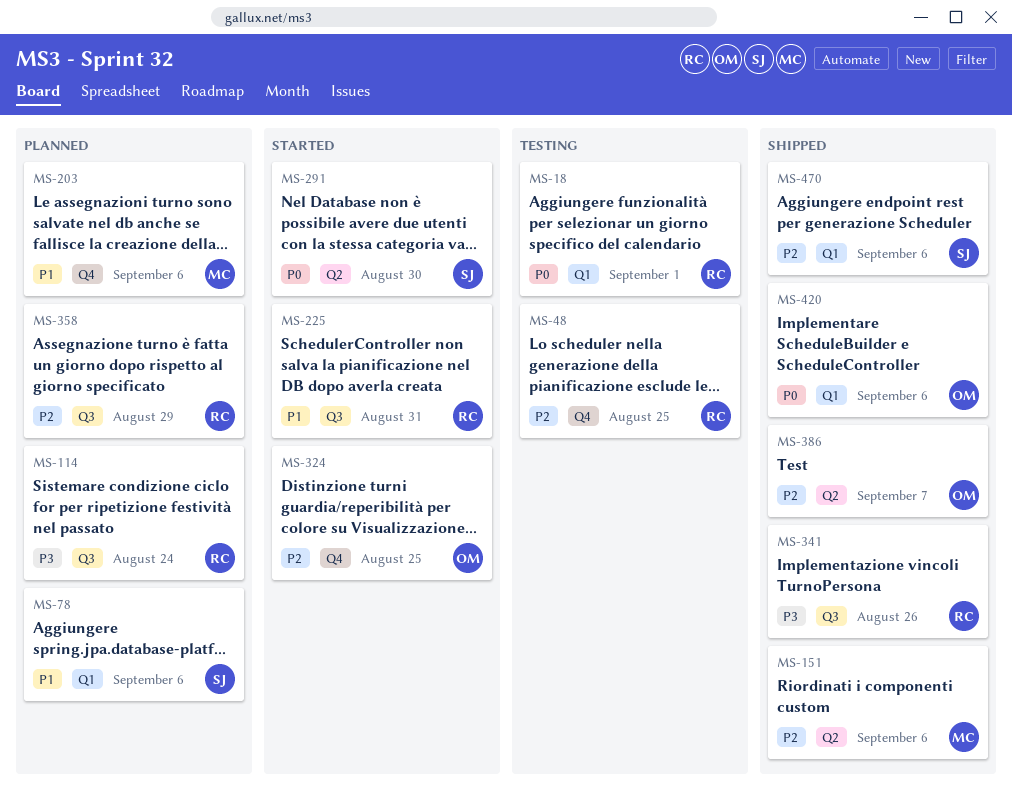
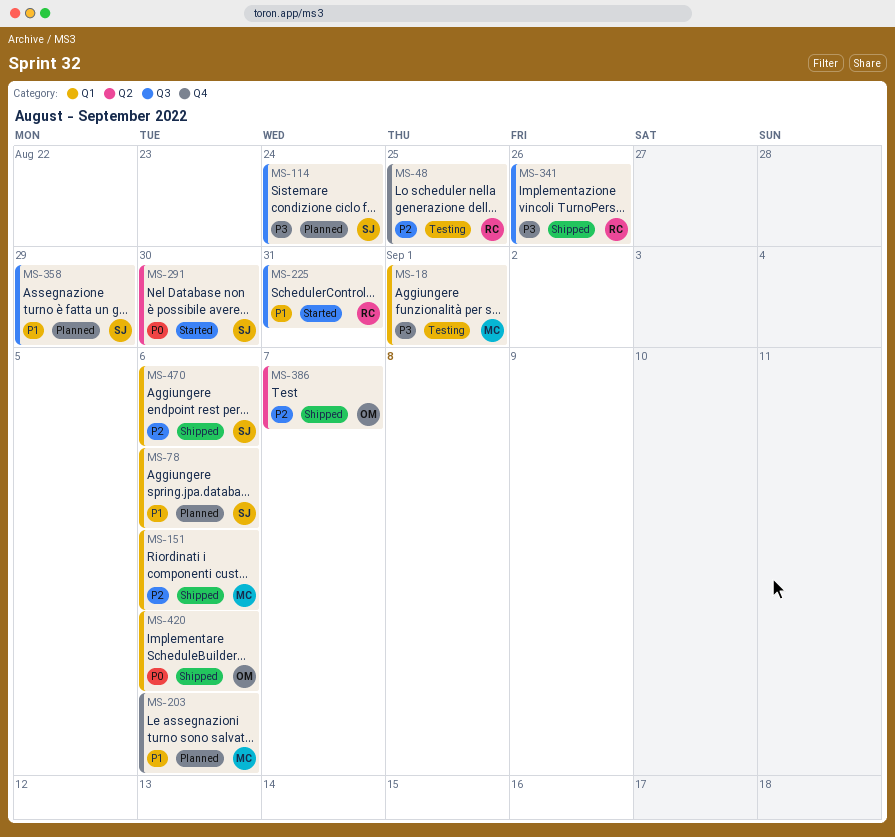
MS-18, owner: RC -> MC
MS-18, priority: P0 -> P3
MS-114, owner: RC -> SJ
MS-151, label: Q2 -> Q1
MS-324: present -> none
MS-358, owner: RC -> SJ
MS-358, priority: P2 -> P1

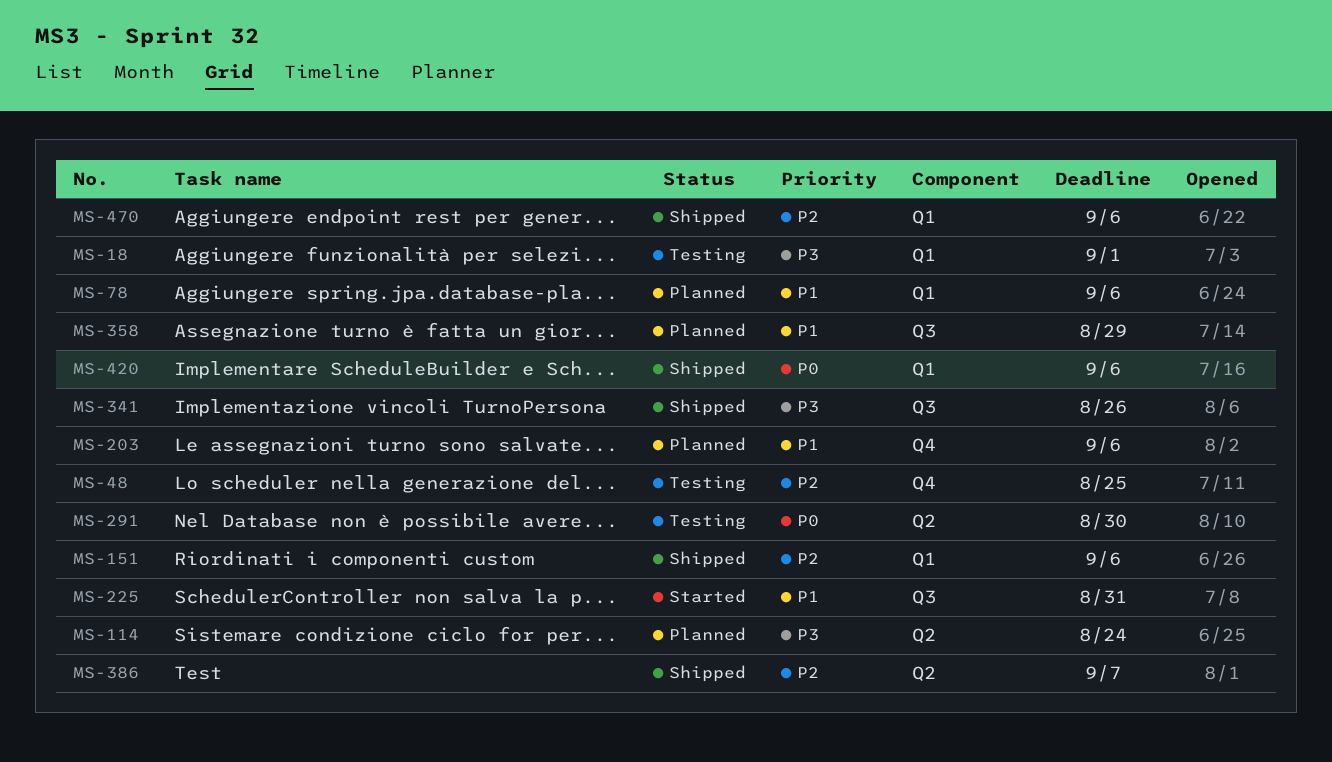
MS-114, label: Q3 -> Q2
MS-291, status: Started -> Testing

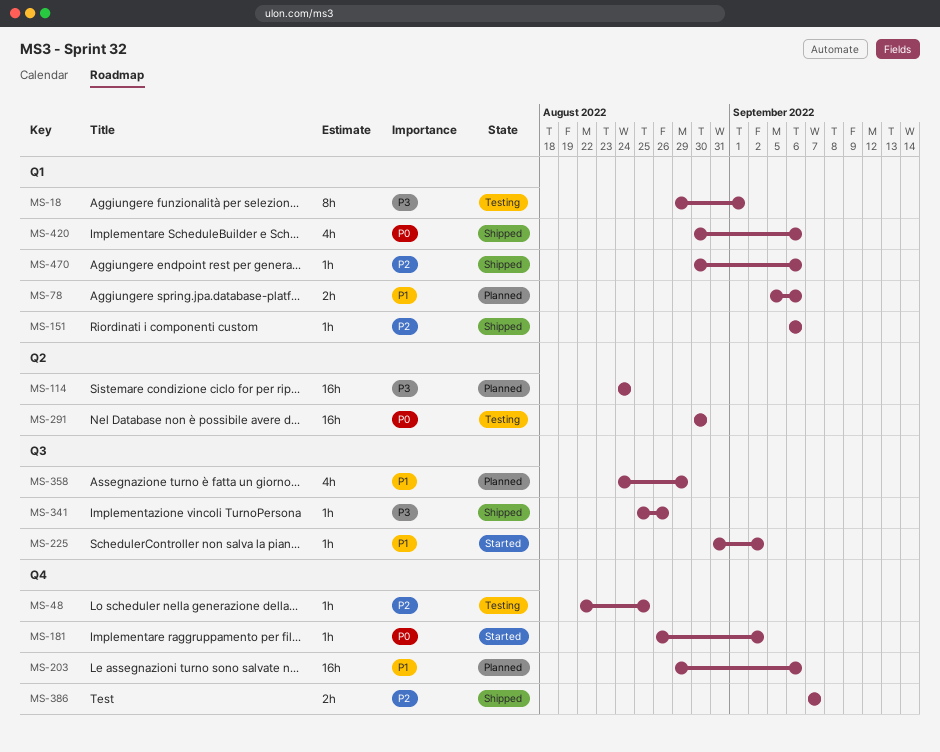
MS-181: none -> present
MS-225, due: Aug 31 -> Sep 2
MS-386, label: Q2 -> Q4

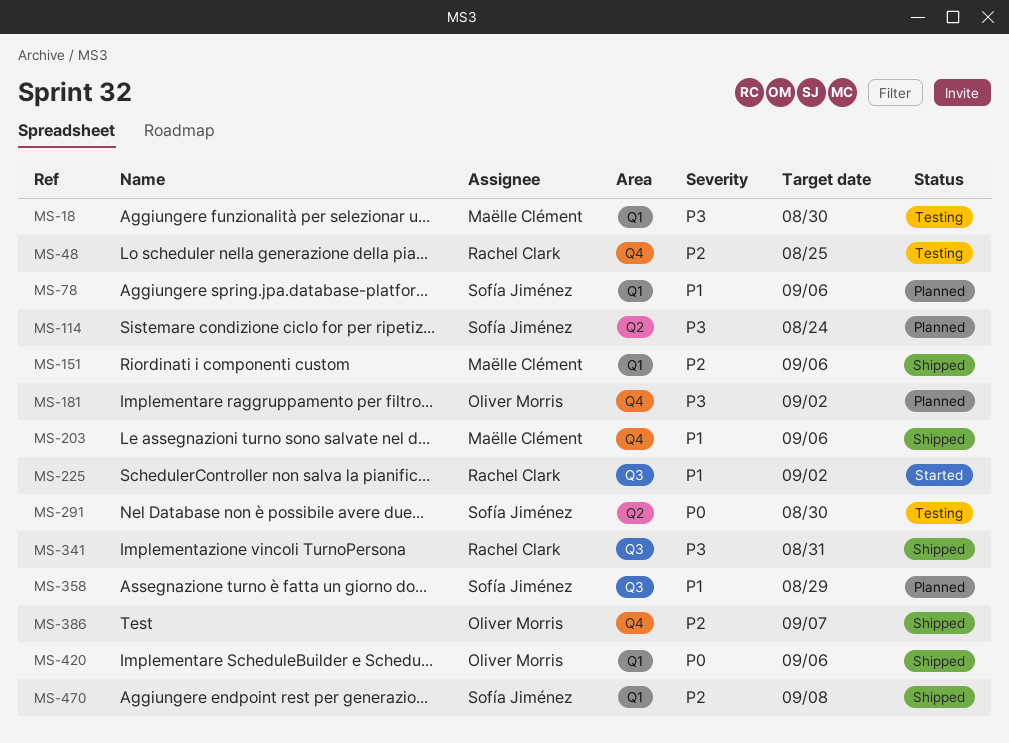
MS-18, due: Sep 1 -> Aug 30
MS-181, status: Started -> Planned
MS-181, priority: P0 -> P3
MS-203, status: Planned -> Shipped
MS-341, due: Aug 26 -> Aug 31
MS-470, due: Sep 6 -> Sep 8

